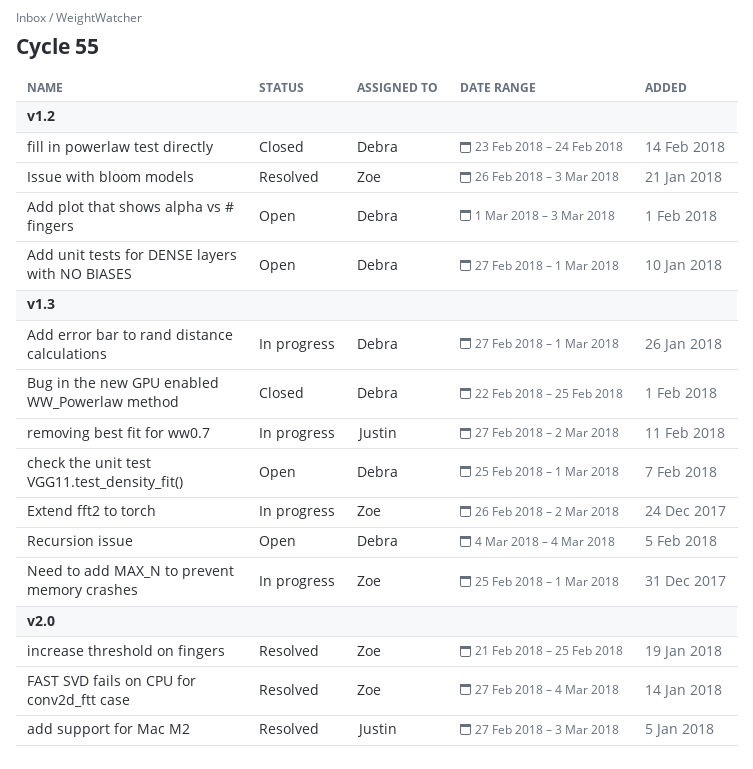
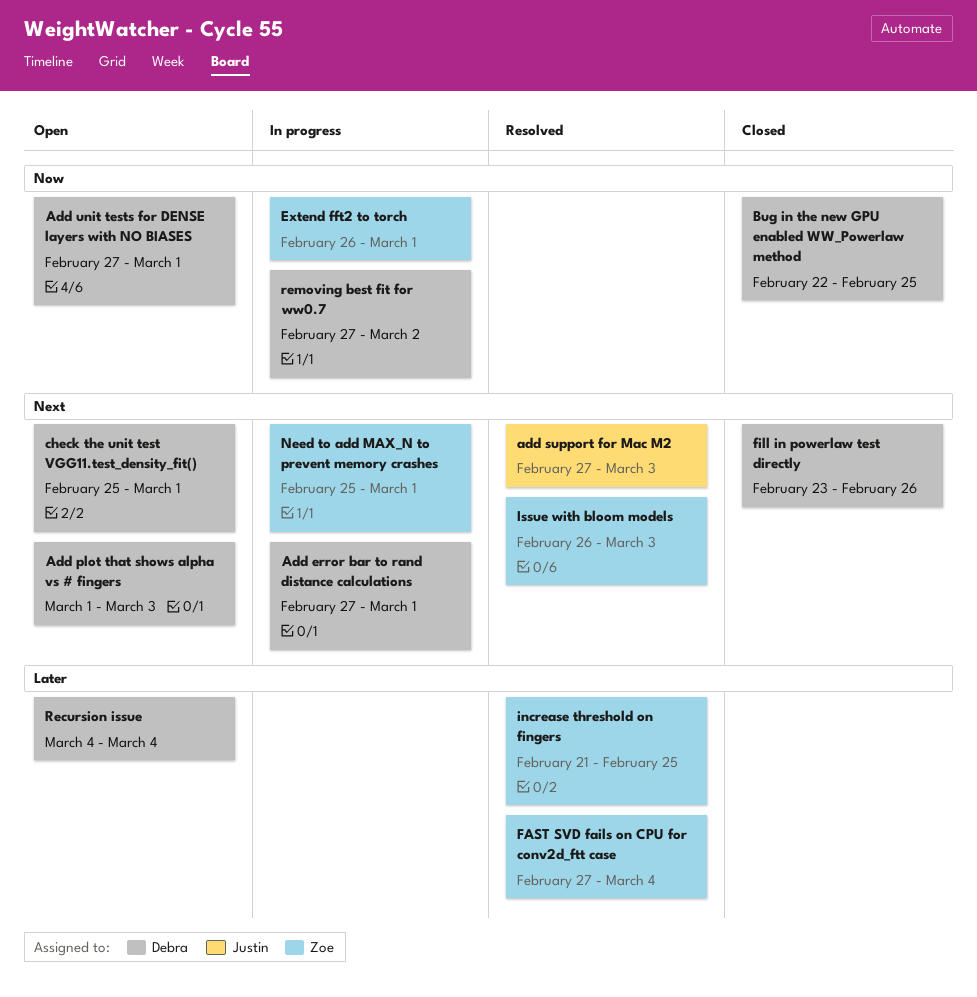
Extend fft2 to torch, due: Mar 2 -> Mar 1
fill in powerlaw test directly, due: Feb 24 -> Feb 26
removing best fit for ww0.7, owner: Justin -> Debra

